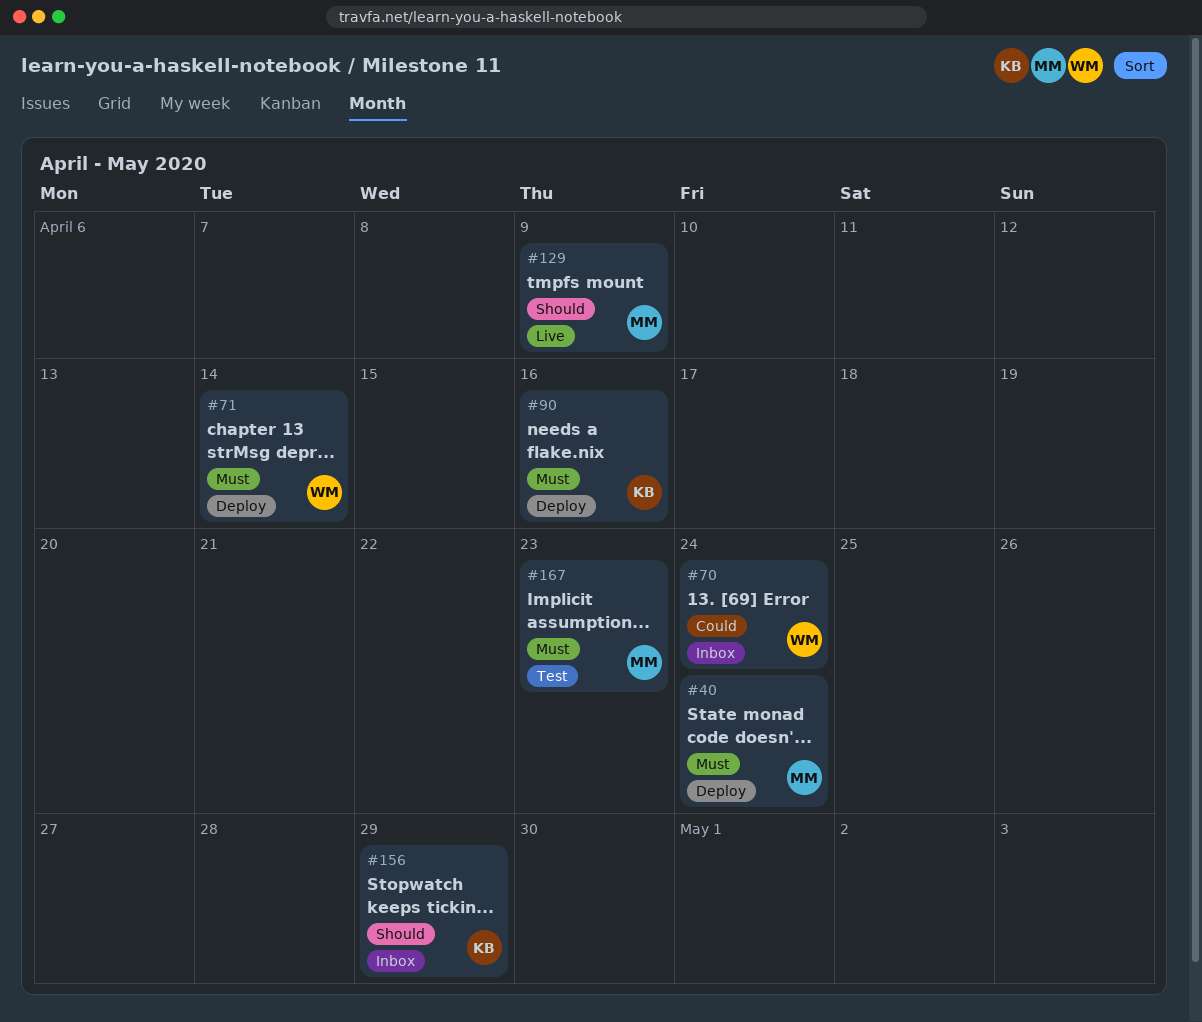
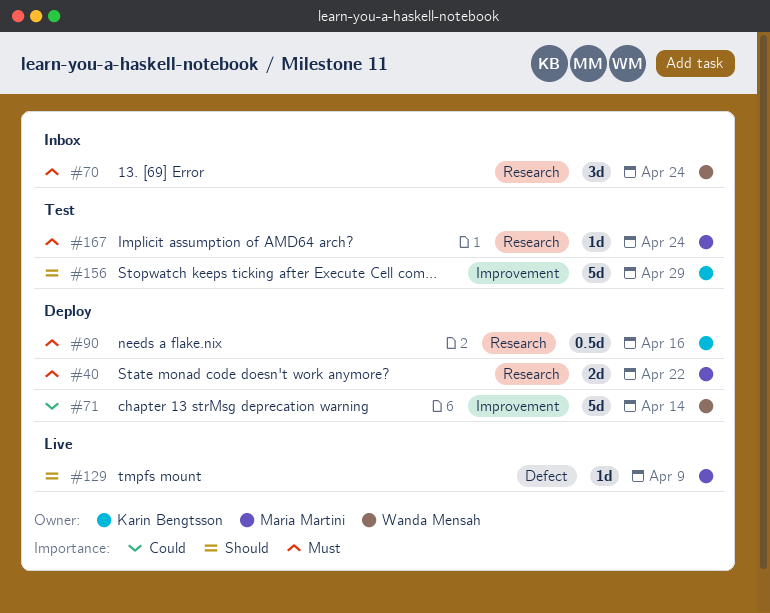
#40, due: Apr 24 -> Apr 22
#70, priority: Could -> Must
#71, priority: Must -> Could
#156, status: Inbox -> Test
#167, due: Apr 23 -> Apr 24

